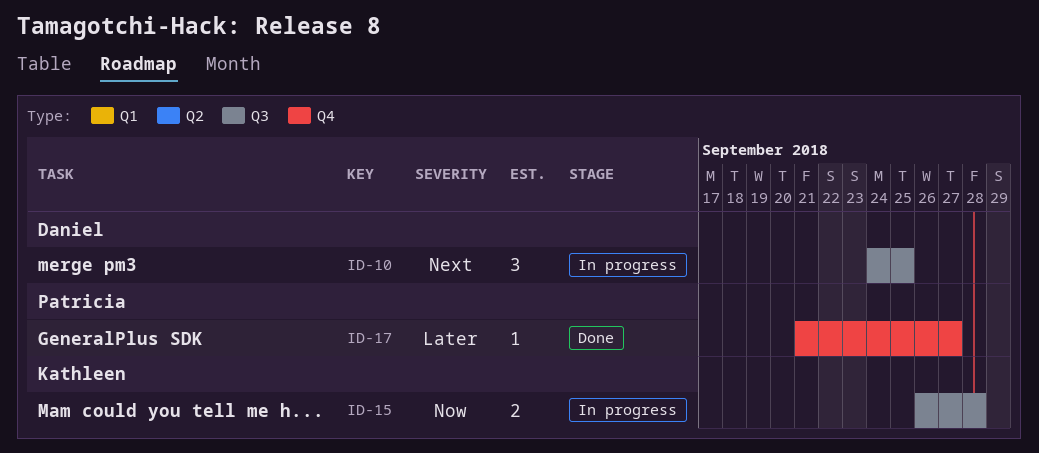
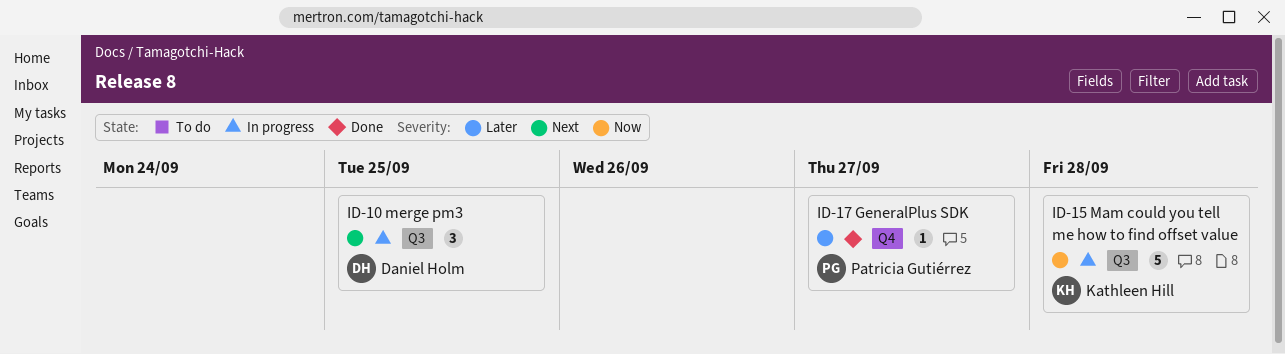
ID-15, estimate: 2 -> 5

